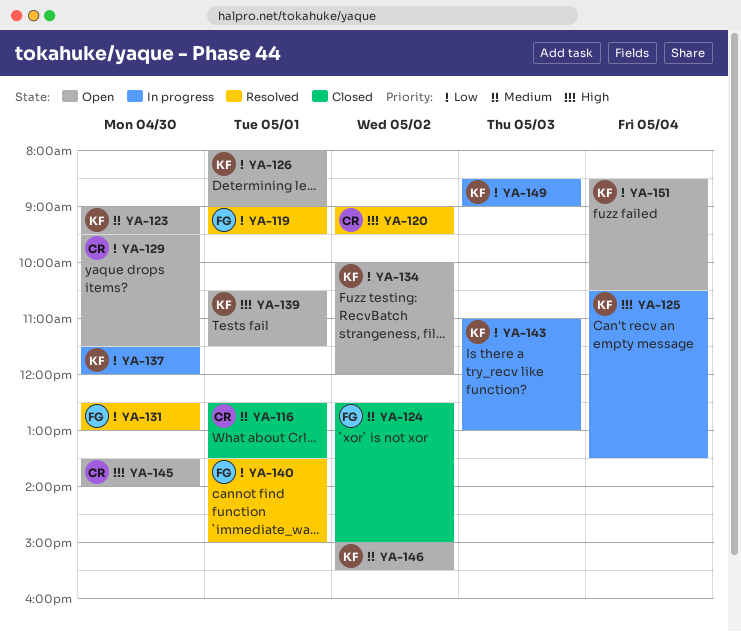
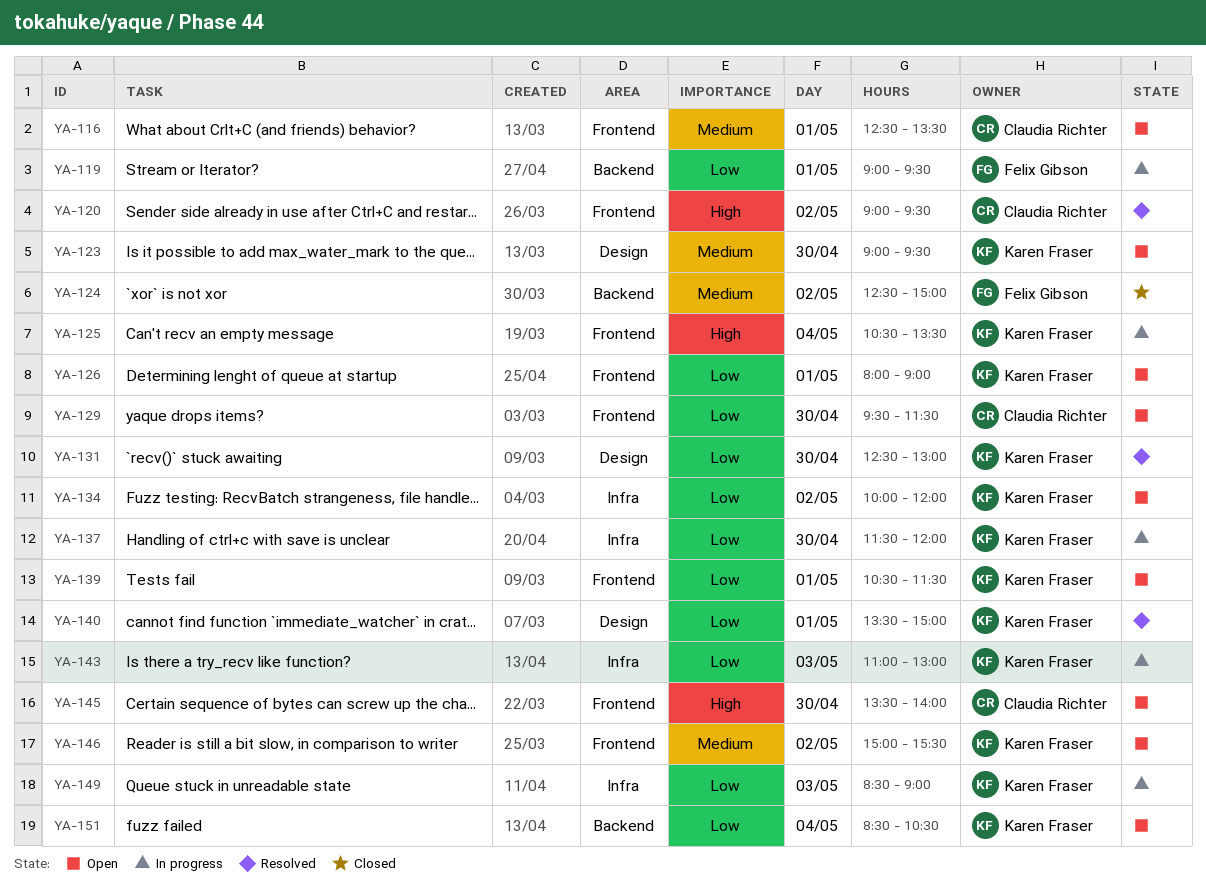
YA-116, status: Closed -> Open
YA-119, status: Resolved -> In progress
YA-131, owner: Felix Gibson -> Karen Fraser
YA-139, priority: High -> Low
YA-140, owner: Felix Gibson -> Karen Fraser

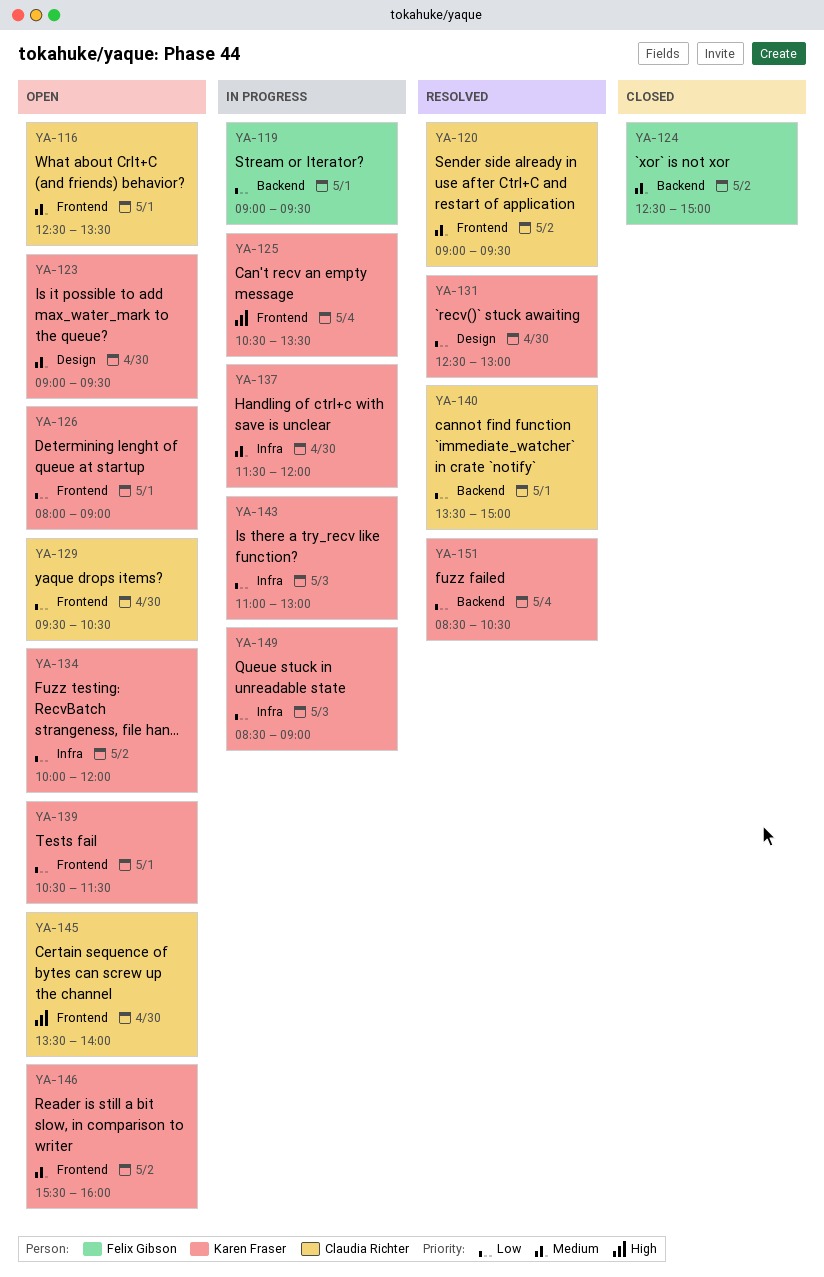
YA-120, priority: High -> Medium
YA-129, ends: 11:30 -> 10:30
YA-137, priority: Low -> Medium
YA-140, owner: Karen Fraser -> Claudia Richter
YA-140, label: Design -> Backend
YA-146, begins: 15:00 -> 15:30
YA-146, ends: 15:30 -> 16:00
YA-151, status: Open -> Resolved

